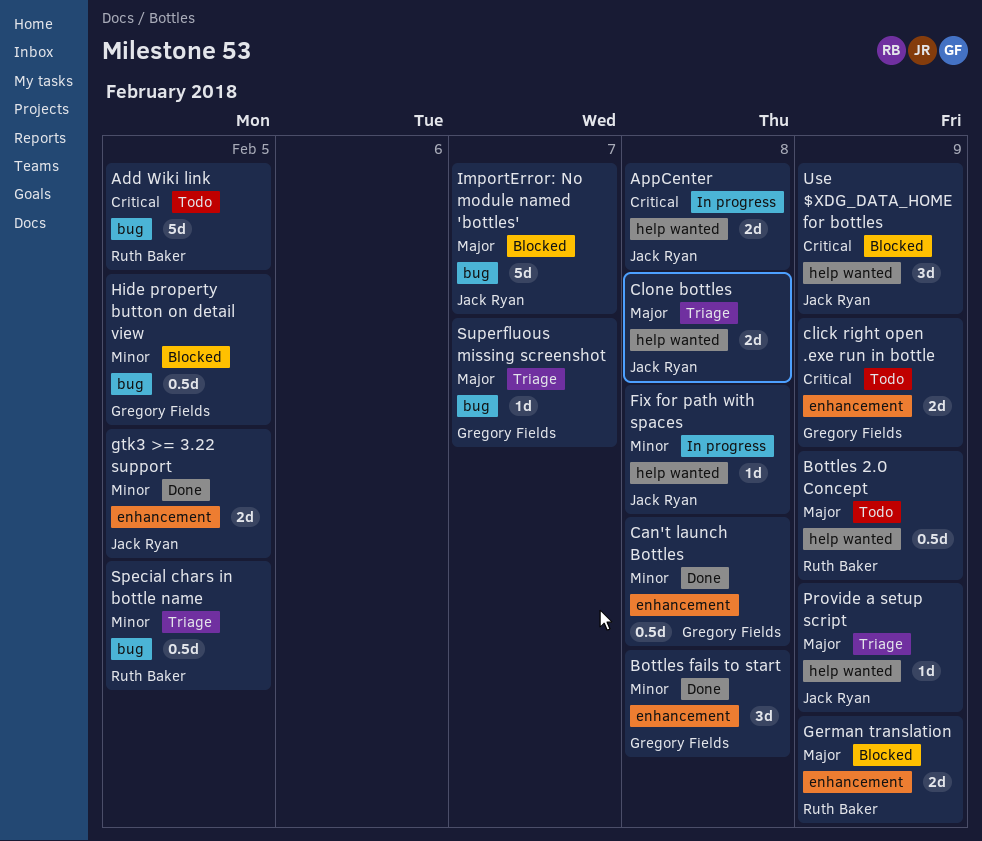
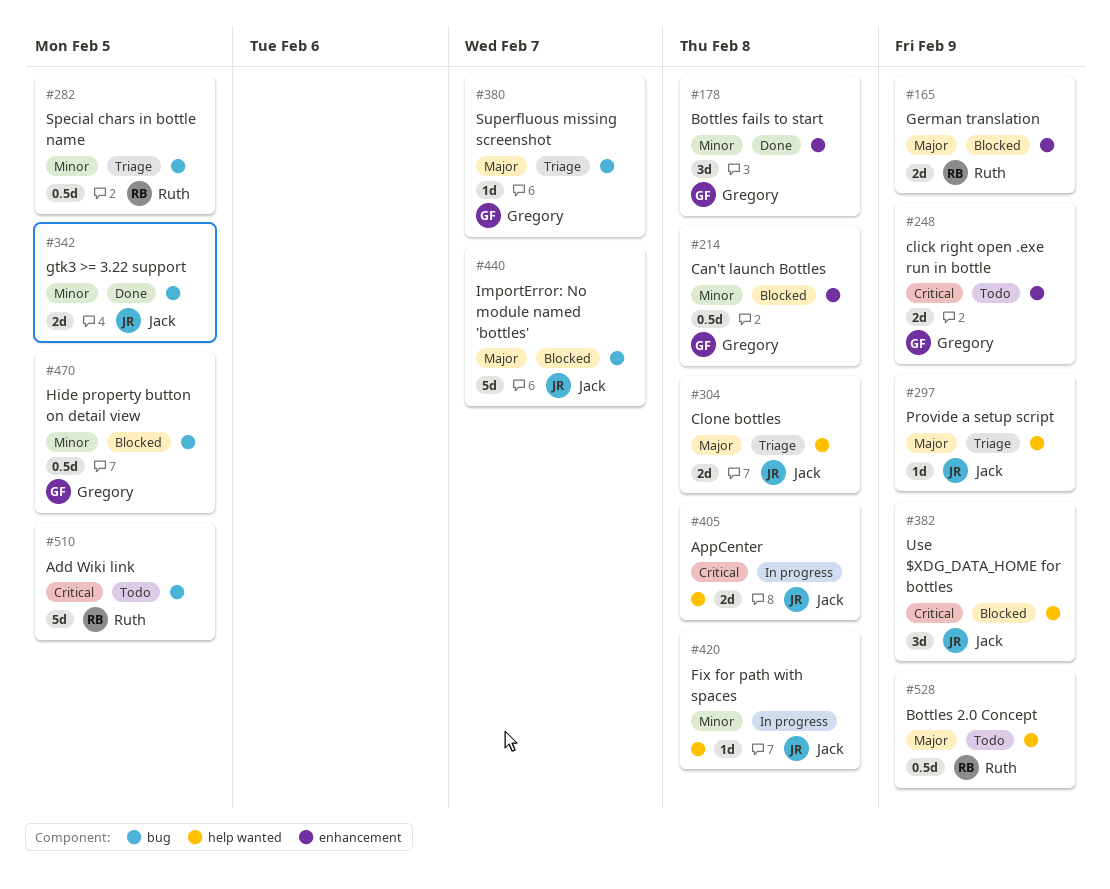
Can't launch Bottles, status: Done -> Blocked
gtk3 >= 3.22 support, label: enhancement -> bug

